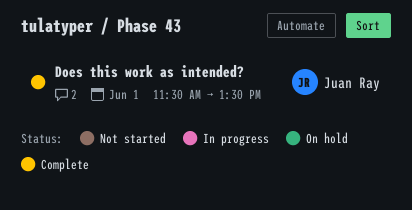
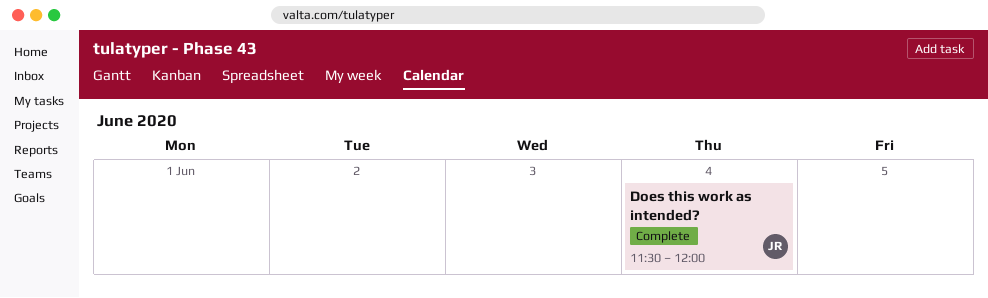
Does this work as intended?, day: Jun 1 -> Jun 4
Does this work as intended?, ends: 13:30 -> 12:00

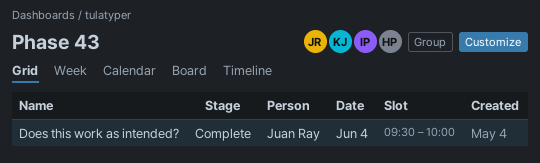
Does this work as intended?, begins: 11:30 -> 09:30
Does this work as intended?, ends: 12:00 -> 10:00

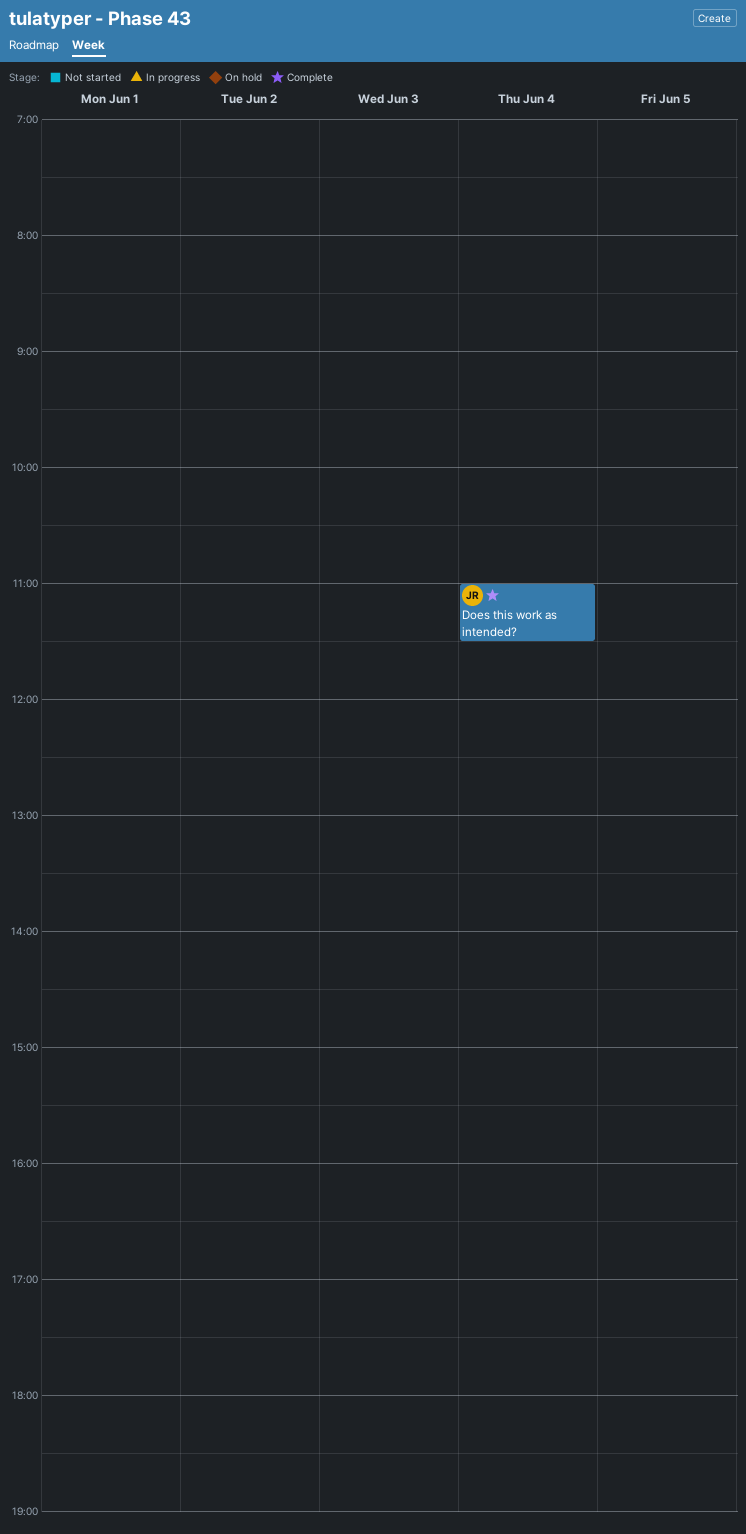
Does this work as intended?, begins: 09:30 -> 11:00
Does this work as intended?, ends: 10:00 -> 11:30

